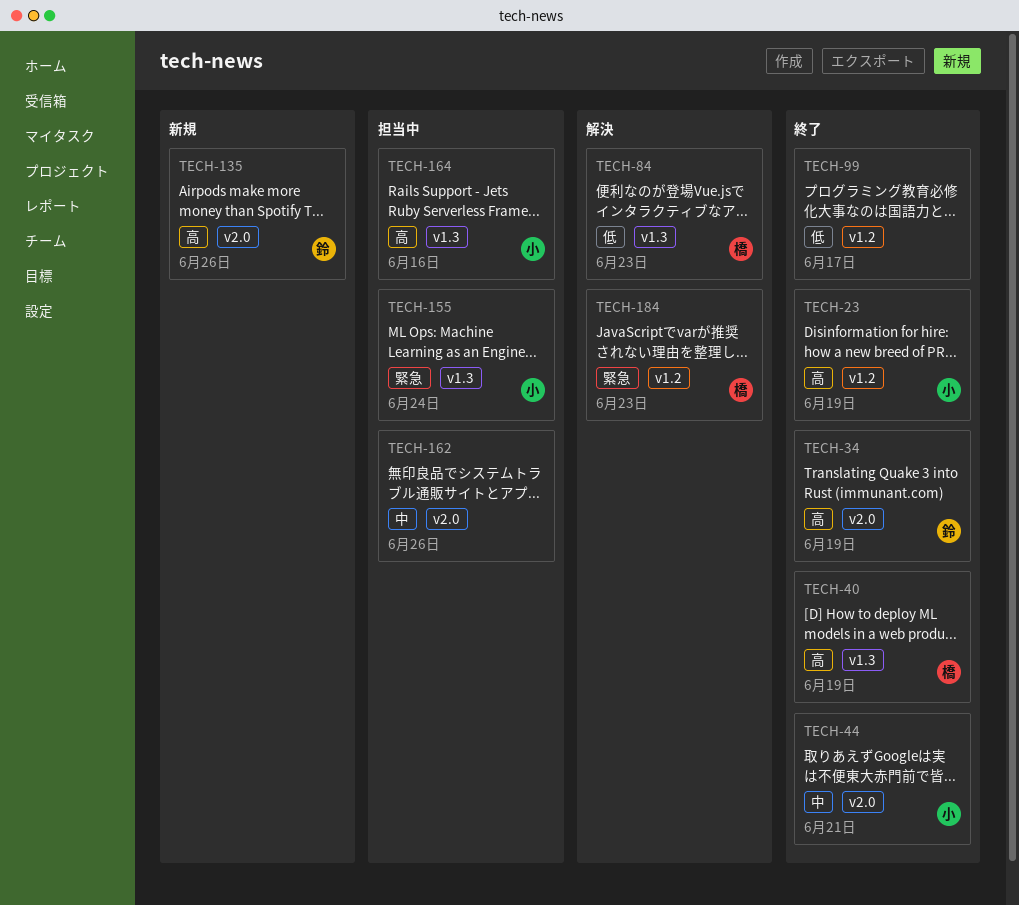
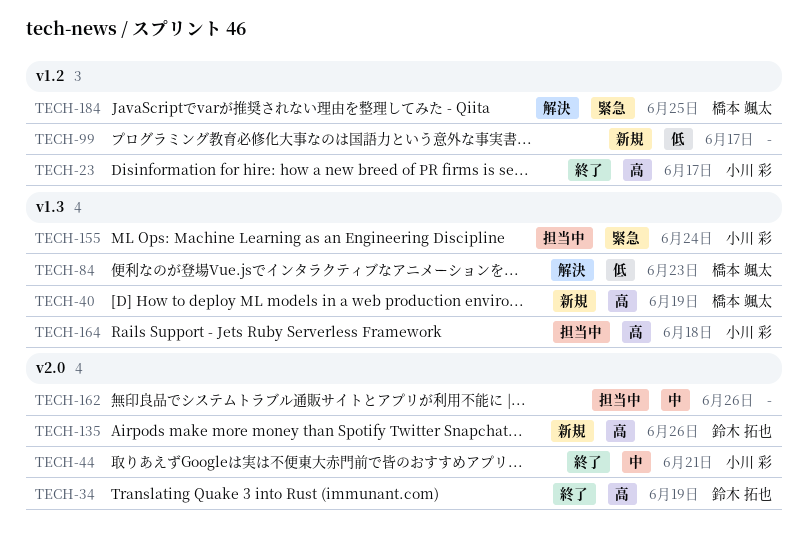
TECH-23, due: Jun 19 -> Jun 17
TECH-40, status: 終了 -> 新規
TECH-99, status: 終了 -> 新規
TECH-164, due: Jun 16 -> Jun 18
TECH-184, due: Jun 23 -> Jun 25

